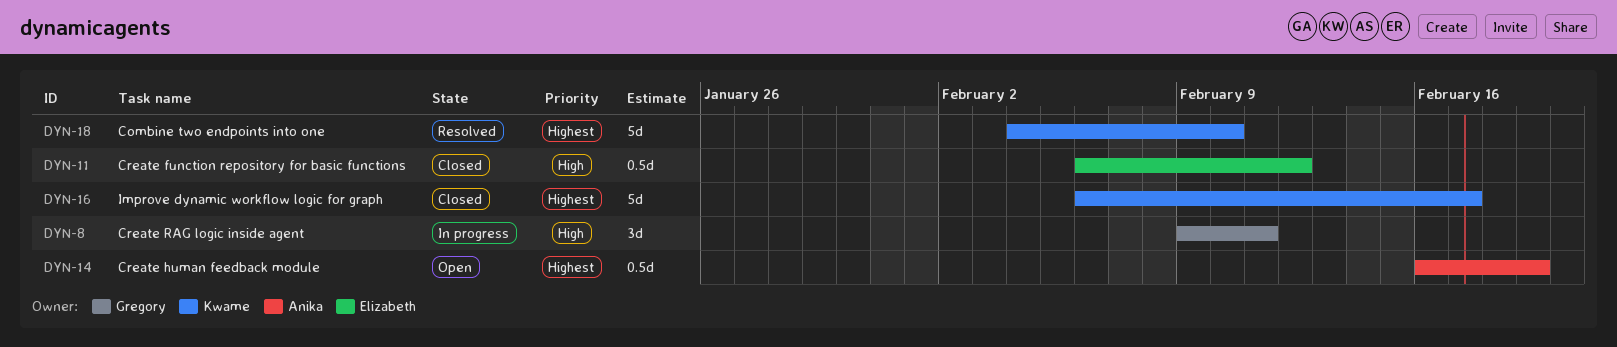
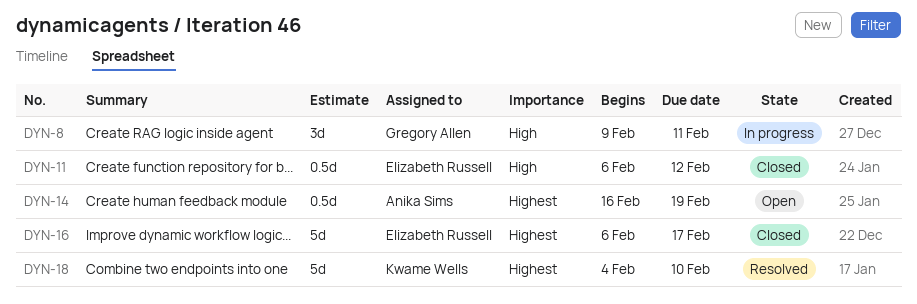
DYN-16, owner: Kwame Wells -> Elizabeth Russell

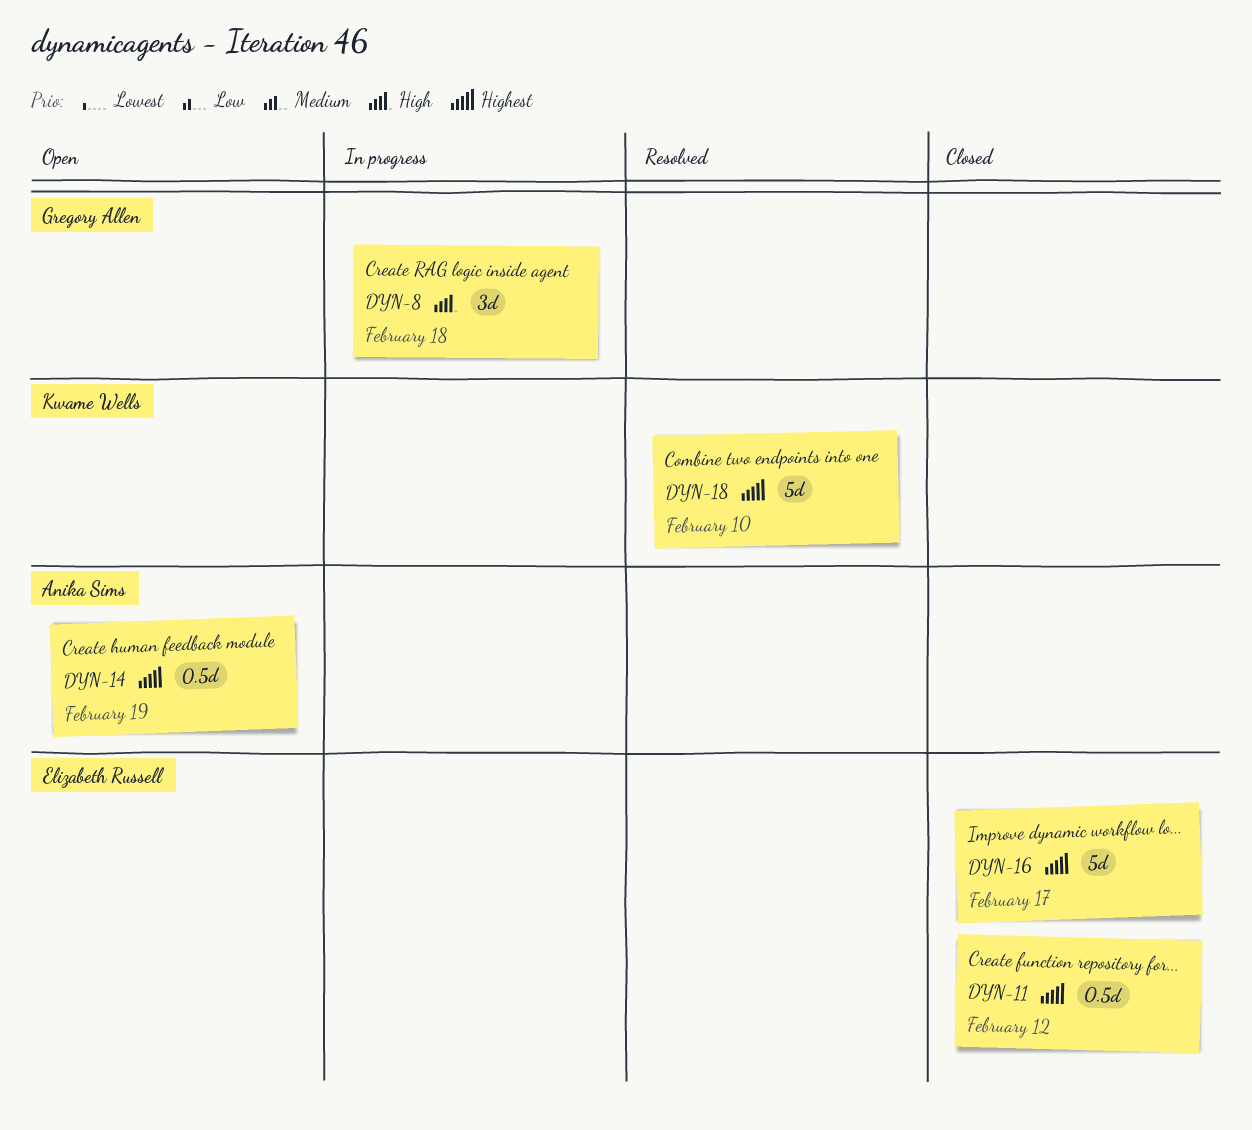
DYN-8, due: Feb 11 -> Feb 18
DYN-11, priority: High -> Highest

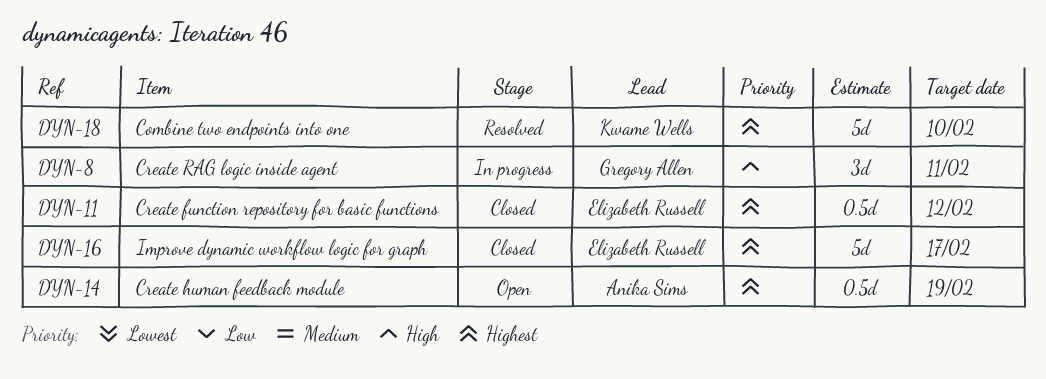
DYN-8, due: Feb 18 -> Feb 11

